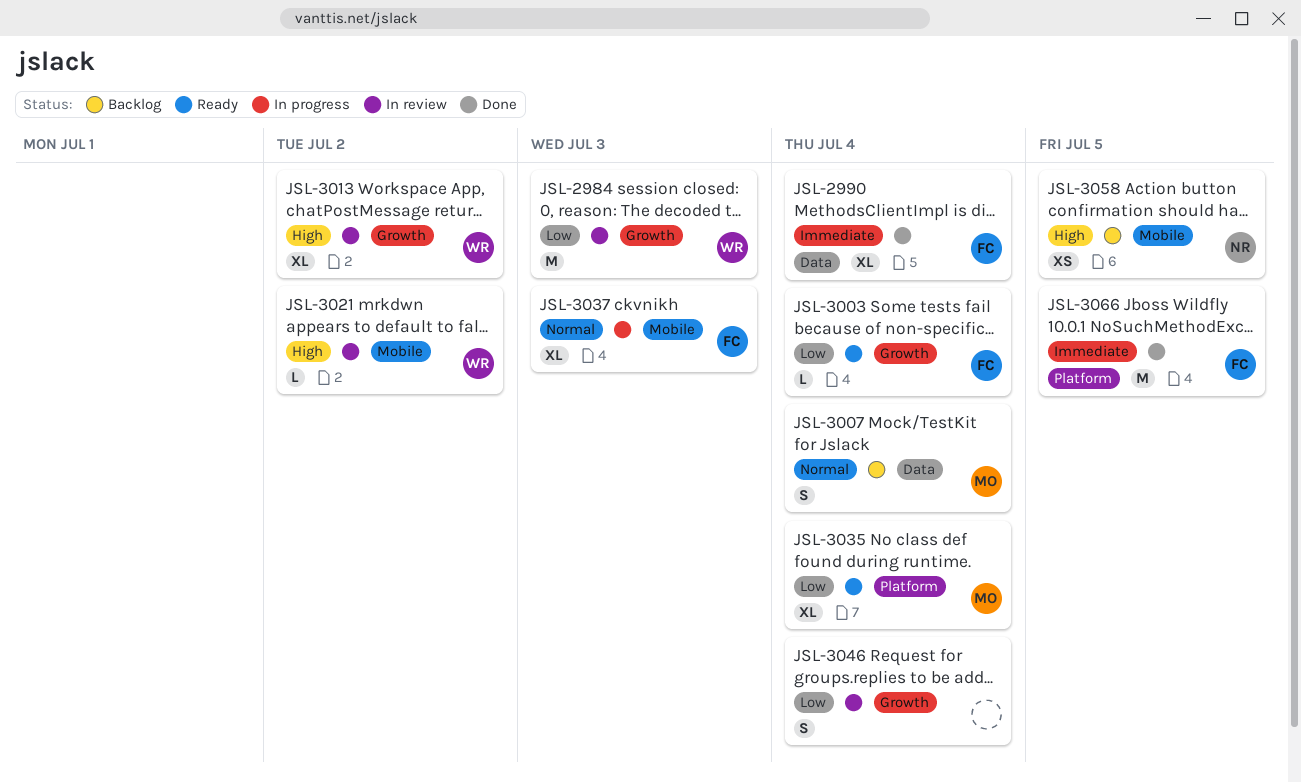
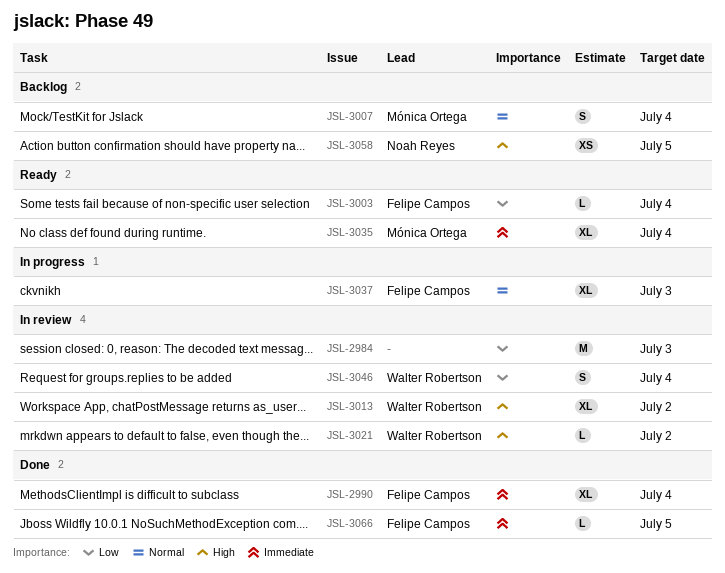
JSL-2984, owner: Walter Robertson -> none
JSL-3035, priority: Low -> Immediate
JSL-3046, owner: none -> Walter Robertson
JSL-3066, estimate: M -> L

